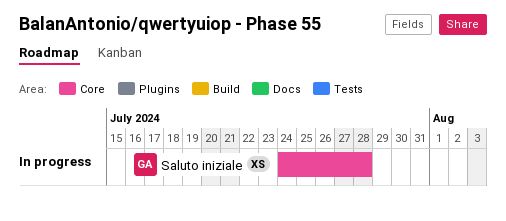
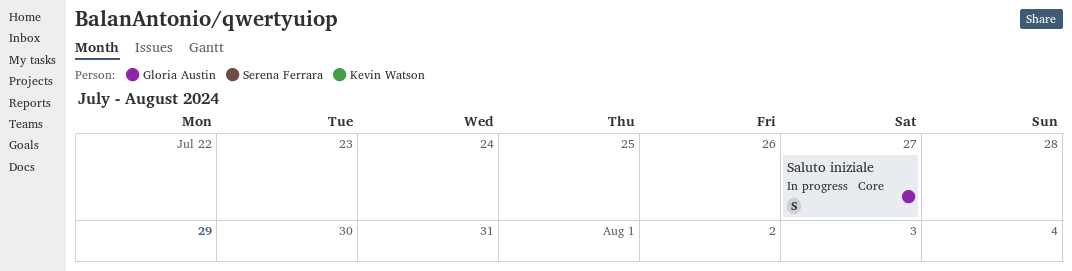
Saluto iniziale, estimate: XS -> S
Saluto iniziale, due: Jul 28 -> Jul 27

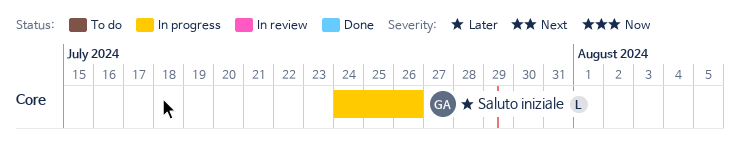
Saluto iniziale, estimate: S -> L
Saluto iniziale, due: Jul 27 -> Jul 26

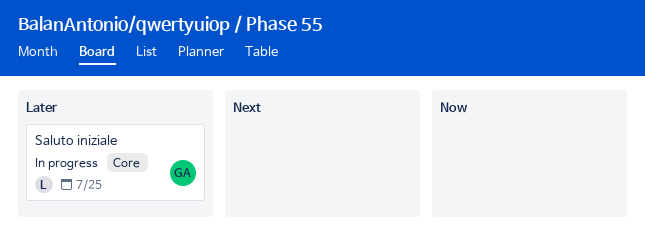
Saluto iniziale, due: Jul 26 -> Jul 25

